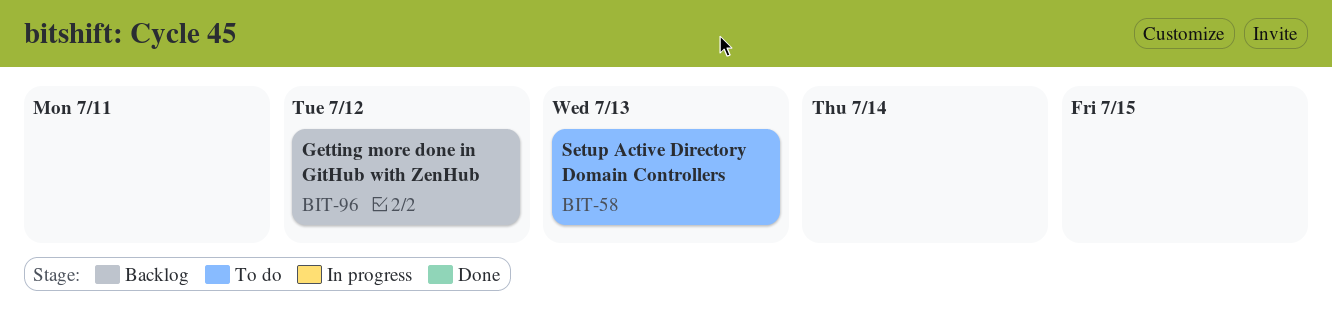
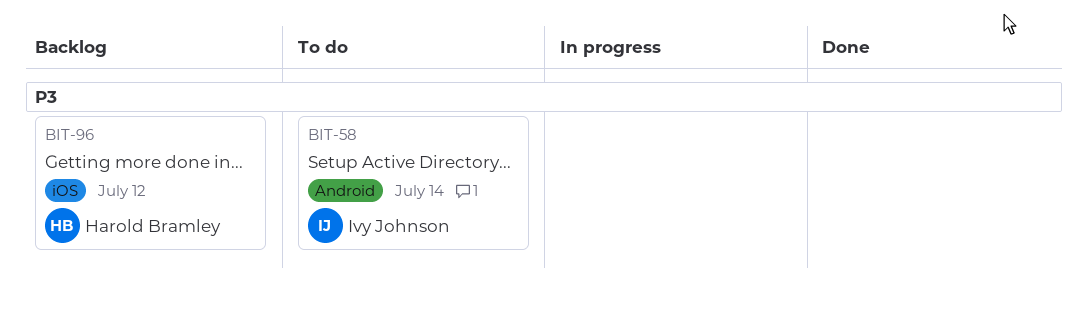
BIT-58, due: Jul 13 -> Jul 14

